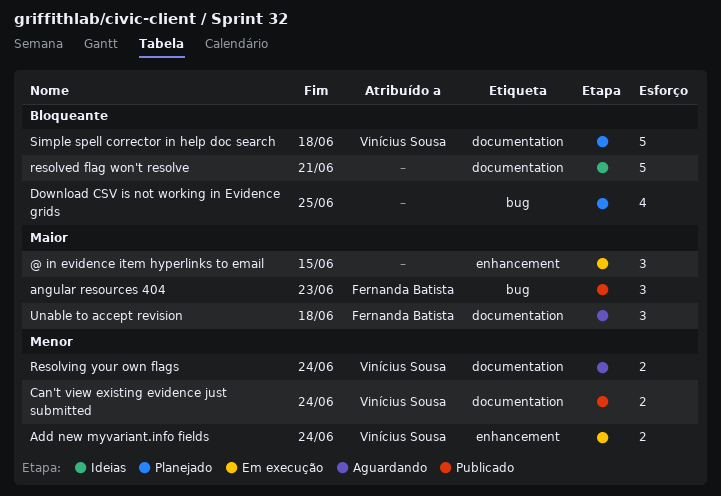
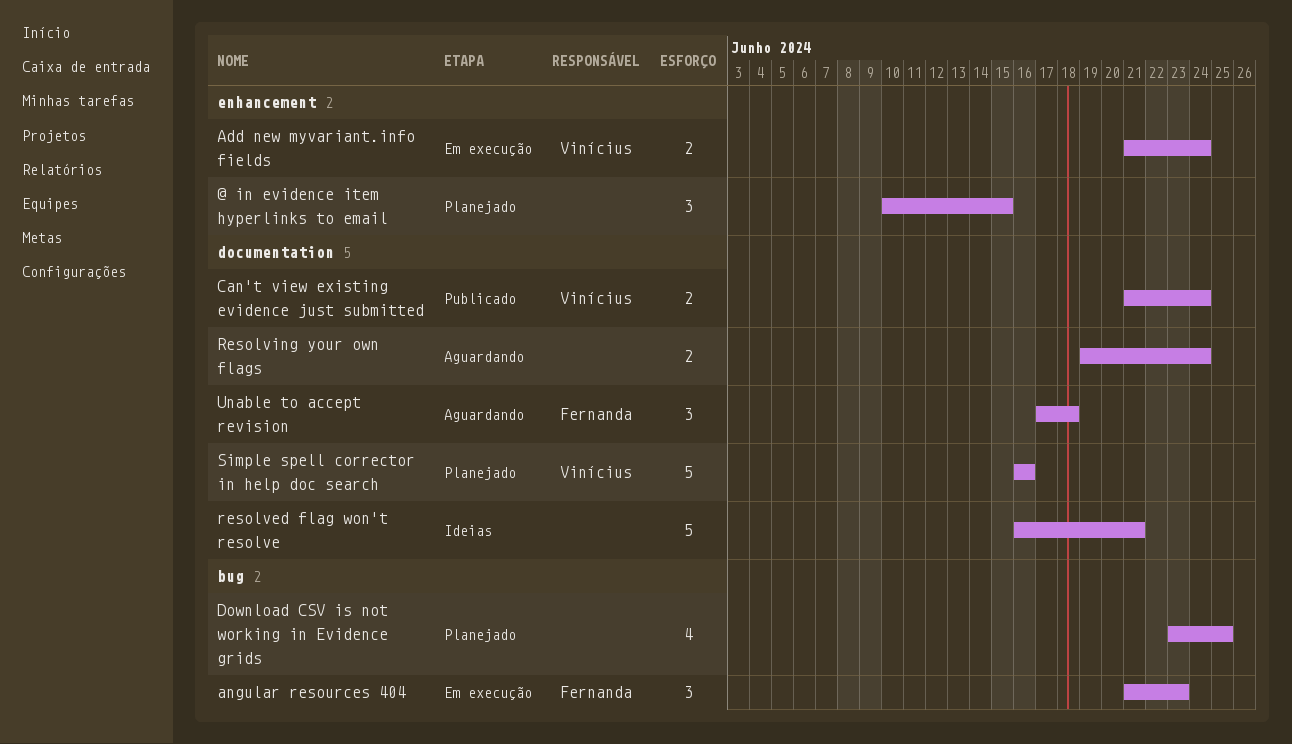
@ in evidence item hyperlinks to email, status: Em execução -> Planejado
angular resources 404, status: Publicado -> Em execução
Resolving your own flags, owner: Vinícius Sousa -> none
Simple spell corrector in help doc search, due: Jun 18 -> Jun 16

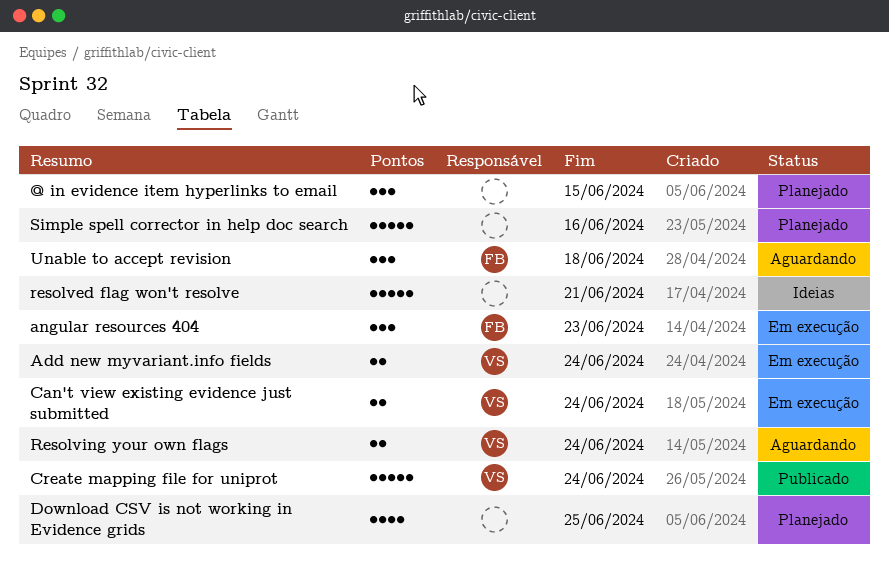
Can't view existing evidence just submitted, status: Publicado -> Em execução
Create mapping file for uniprot: none -> present
Resolving your own flags, owner: none -> Vinícius
Simple spell corrector in help doc search, owner: Vinícius -> none

